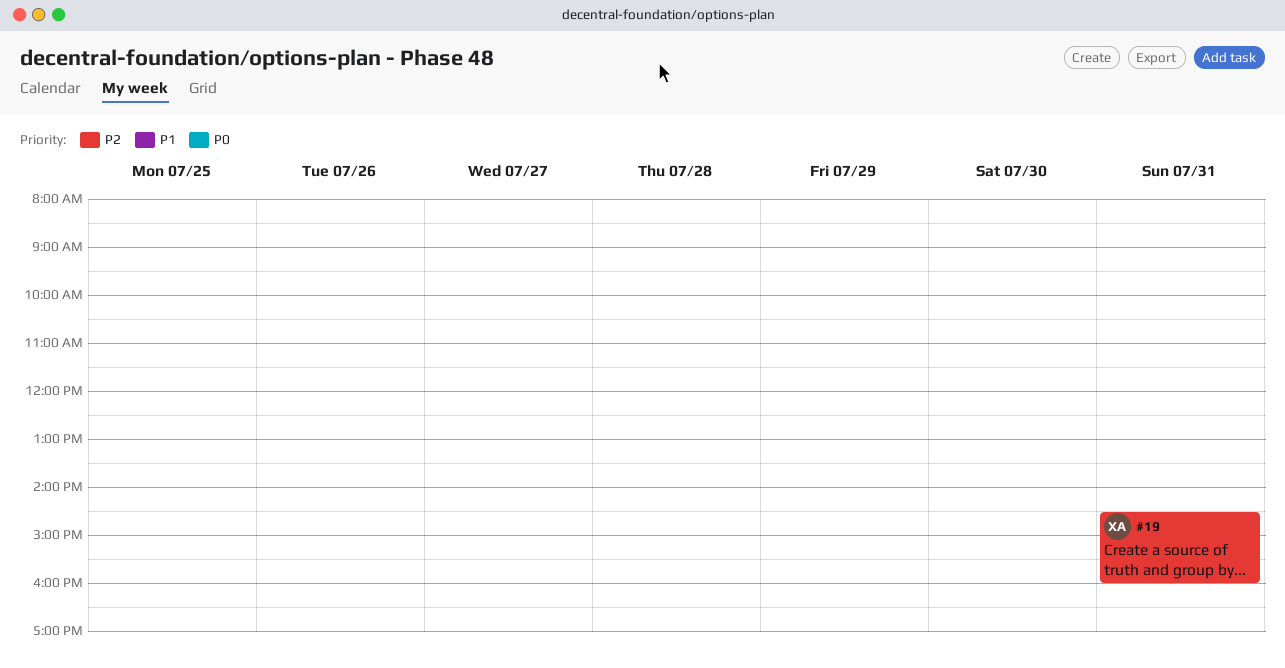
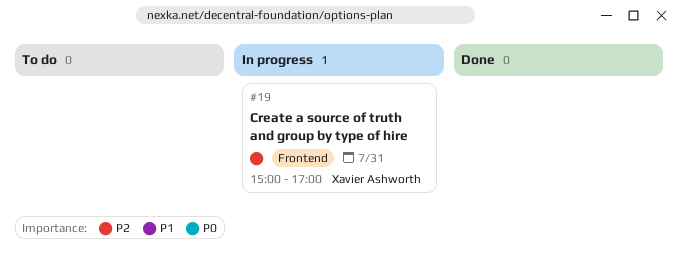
#19, begins: 14:30 -> 15:00
#19, ends: 16:00 -> 17:00

